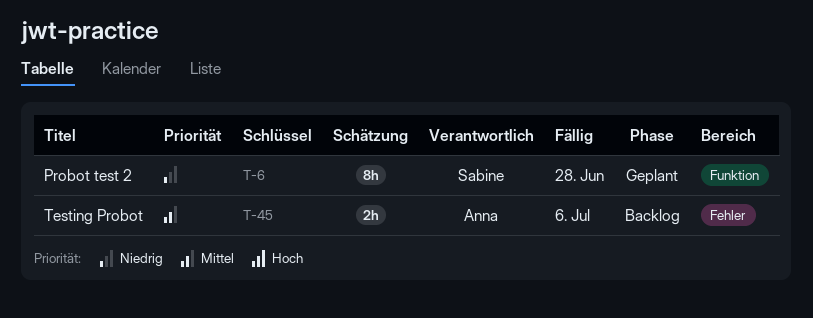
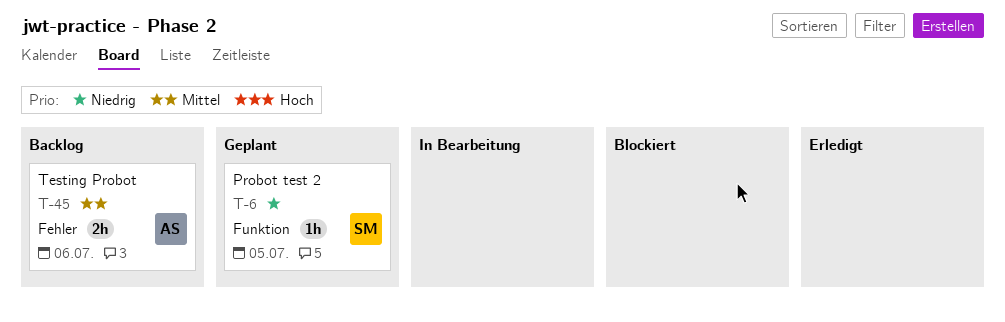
T-6, estimate: 8h -> 1h
T-6, due: Jun 28 -> Jul 5

